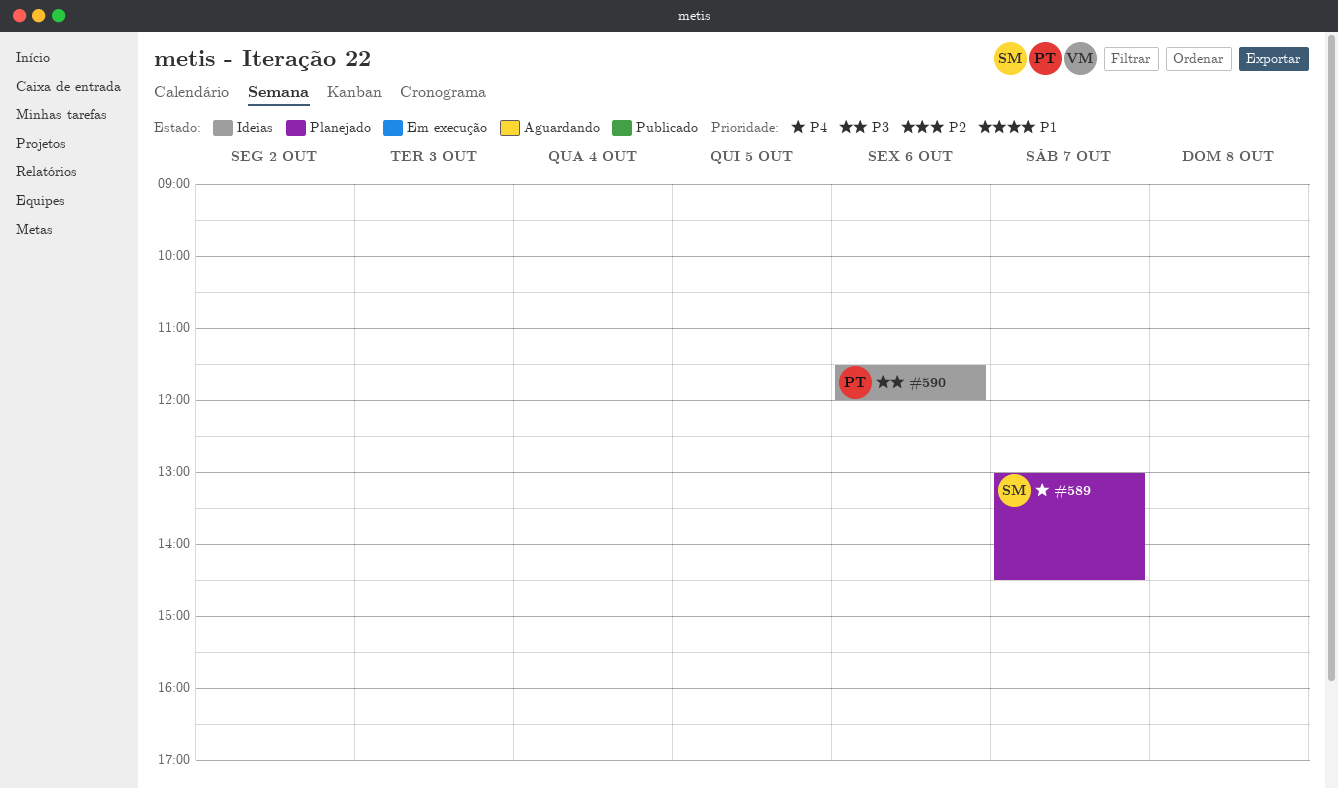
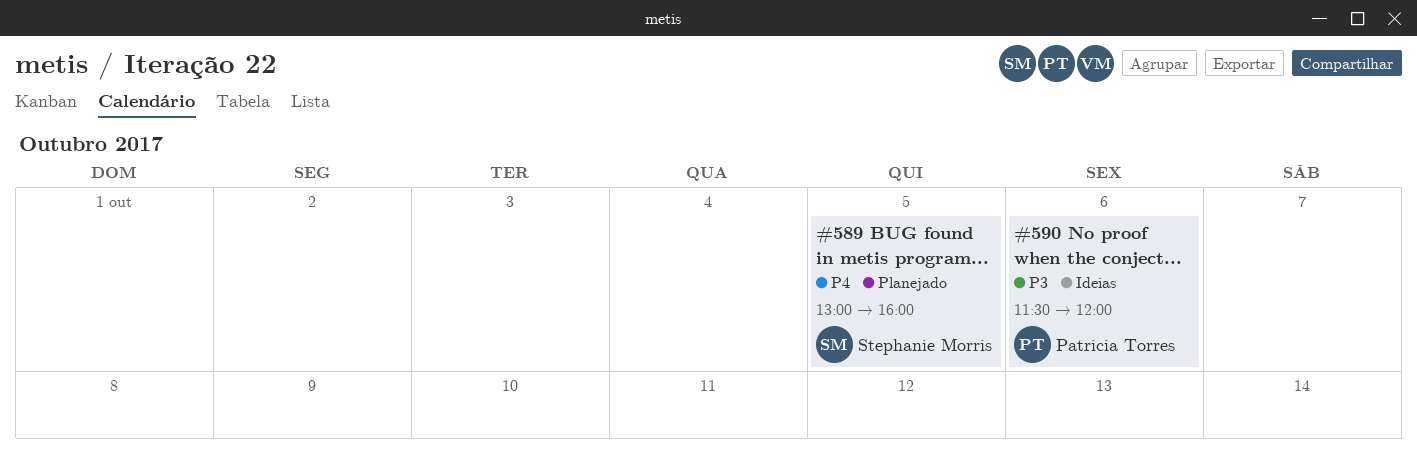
#589, day: Oct 7 -> Oct 5
#589, ends: 14:30 -> 16:00

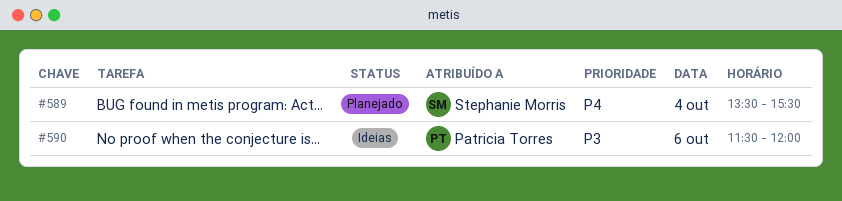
#589, day: Oct 5 -> Oct 4
#589, begins: 13:00 -> 13:30
#589, ends: 16:00 -> 15:30

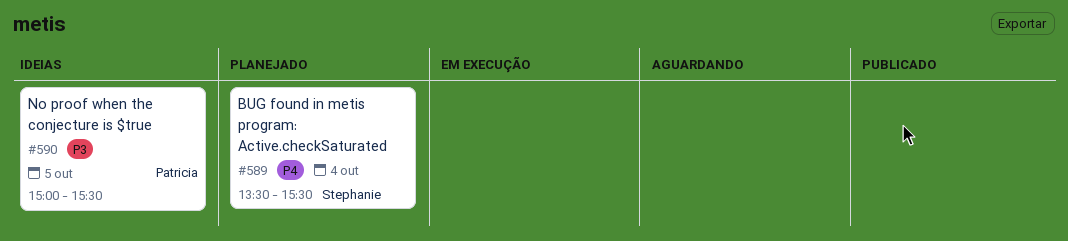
#590, day: Oct 6 -> Oct 5
#590, begins: 11:30 -> 15:00
#590, ends: 12:00 -> 15:30

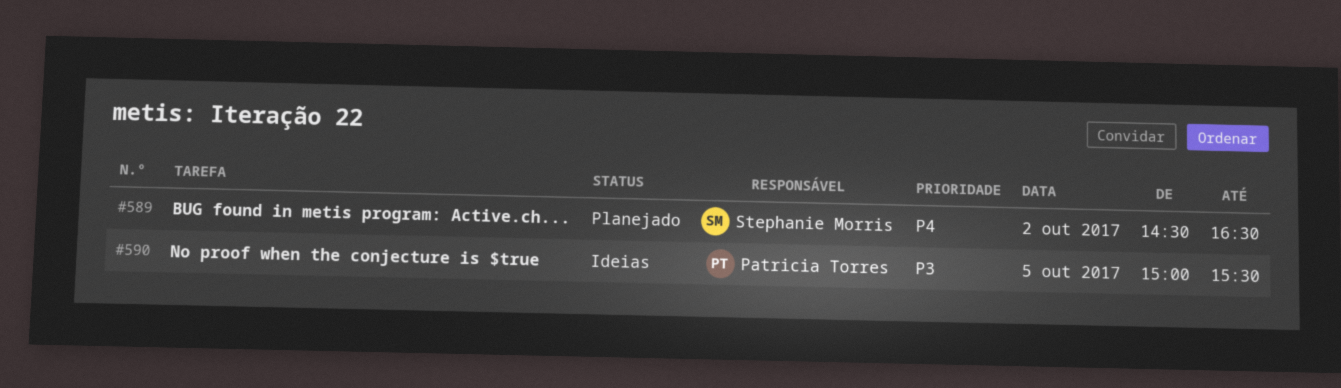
#589, day: Oct 4 -> Oct 2
#589, begins: 13:30 -> 14:30
#589, ends: 15:30 -> 16:30

